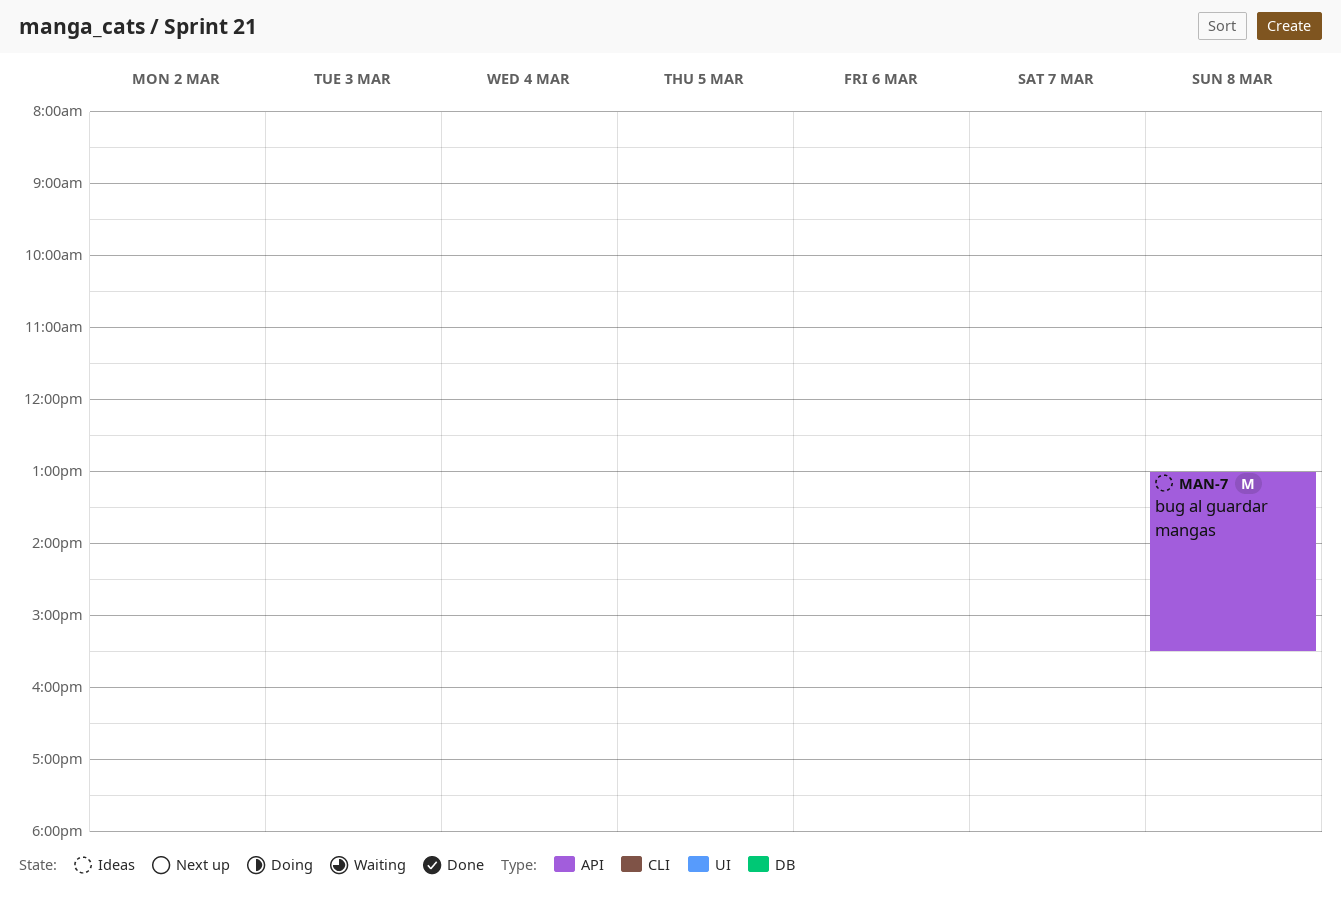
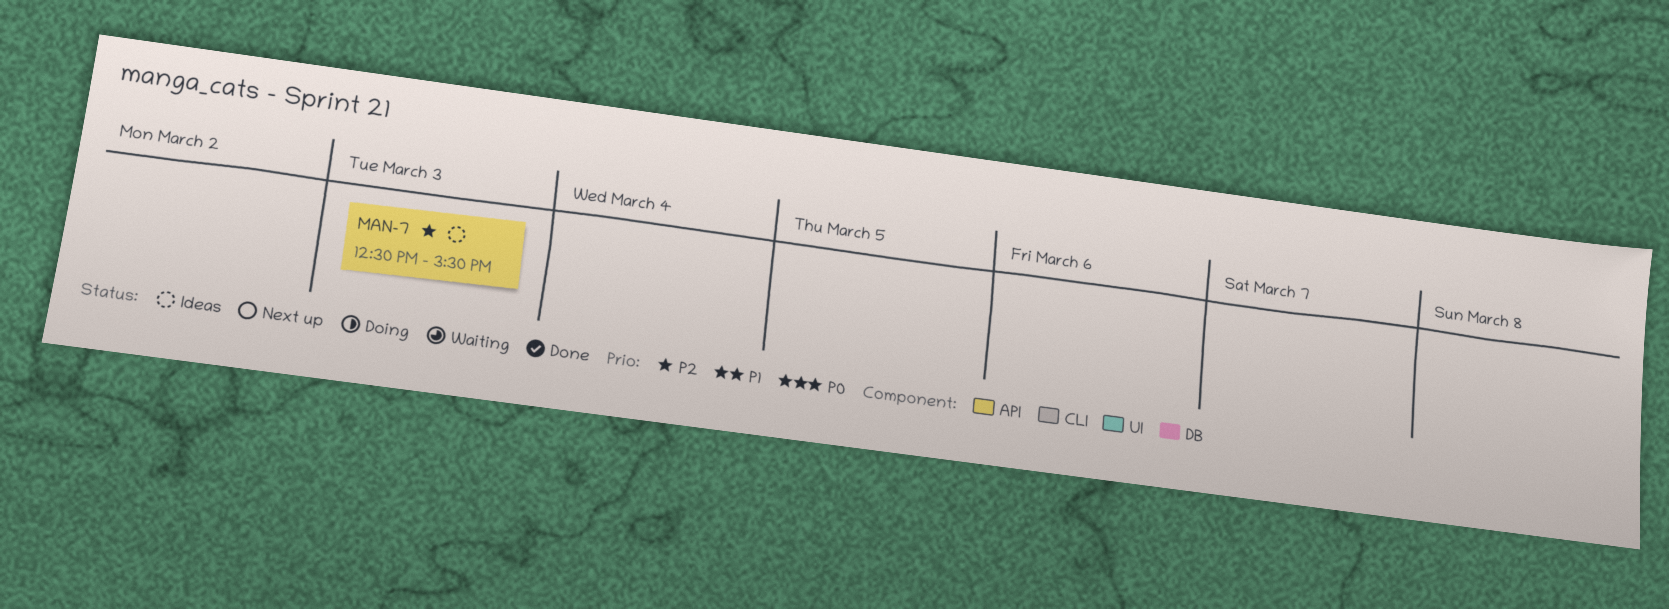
MAN-7, day: Mar 8 -> Mar 3
MAN-7, begins: 13:00 -> 12:30

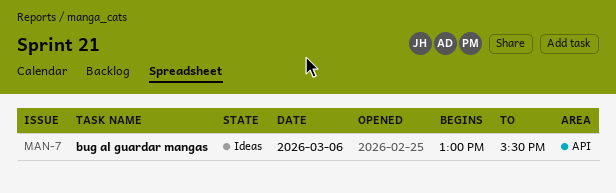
MAN-7, day: Mar 3 -> Mar 6
MAN-7, begins: 12:30 -> 13:00

